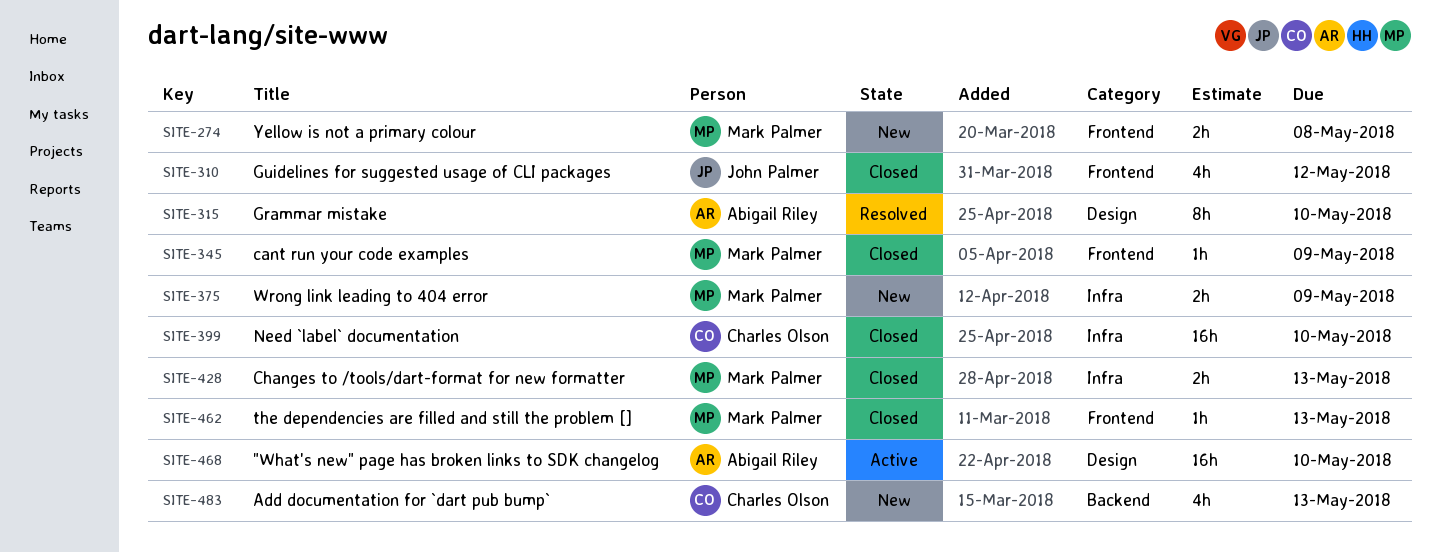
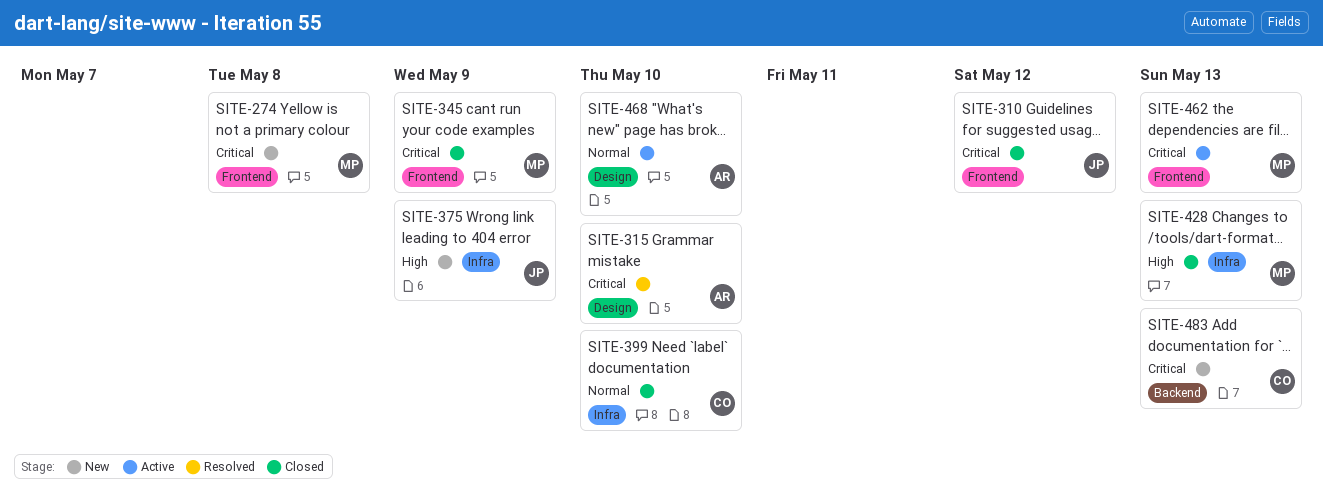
SITE-375, owner: Mark Palmer -> John Palmer
SITE-462, status: Closed -> Active

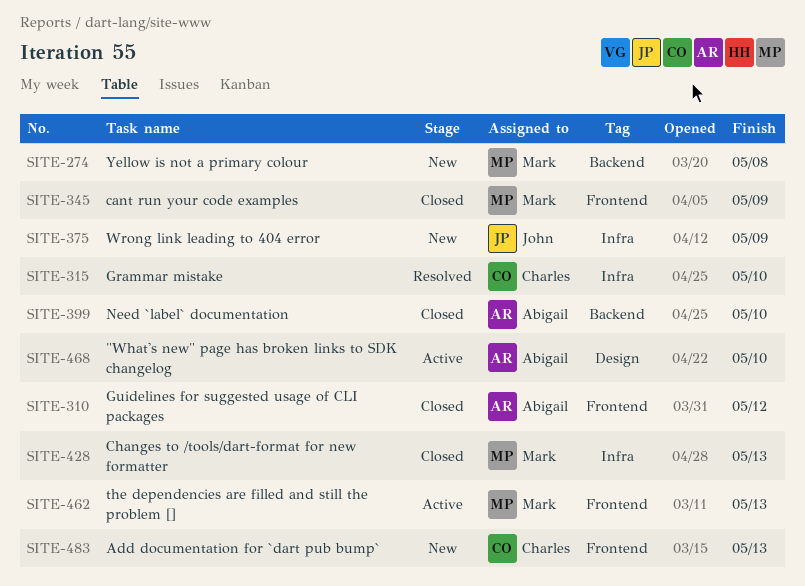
SITE-274, label: Frontend -> Backend
SITE-310, owner: John -> Abigail
SITE-315, owner: Abigail -> Charles
SITE-315, label: Design -> Infra
SITE-399, owner: Charles -> Abigail
SITE-399, label: Infra -> Backend
SITE-483, label: Backend -> Frontend

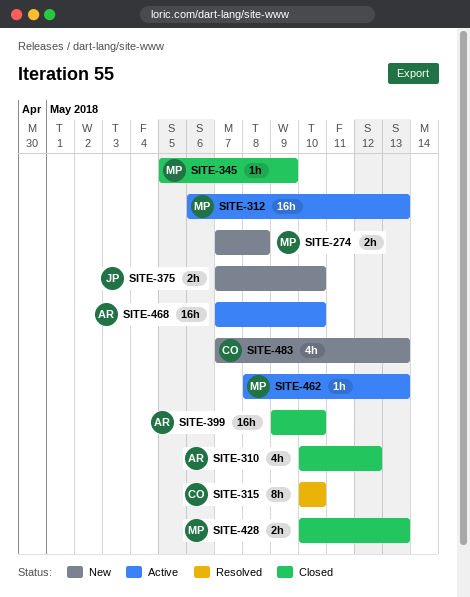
SITE-312: none -> present
SITE-375, due: May 9 -> May 10

